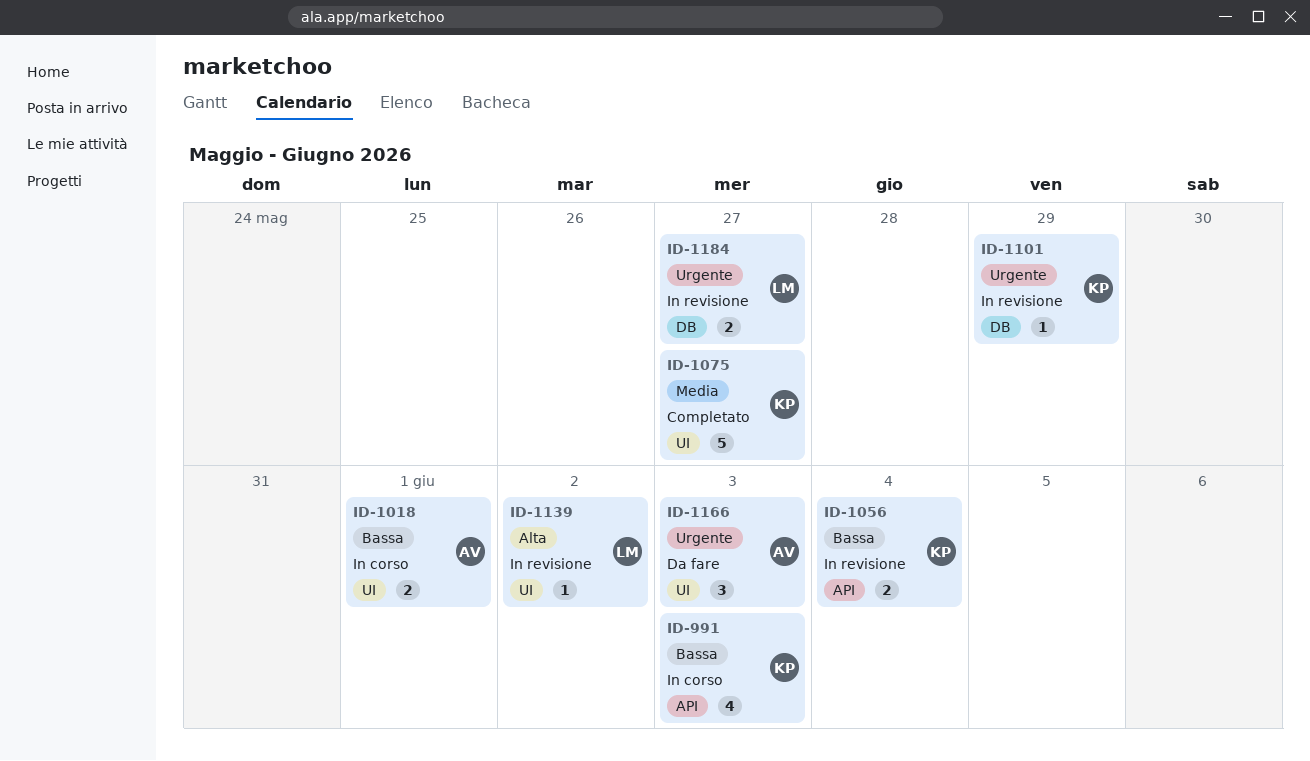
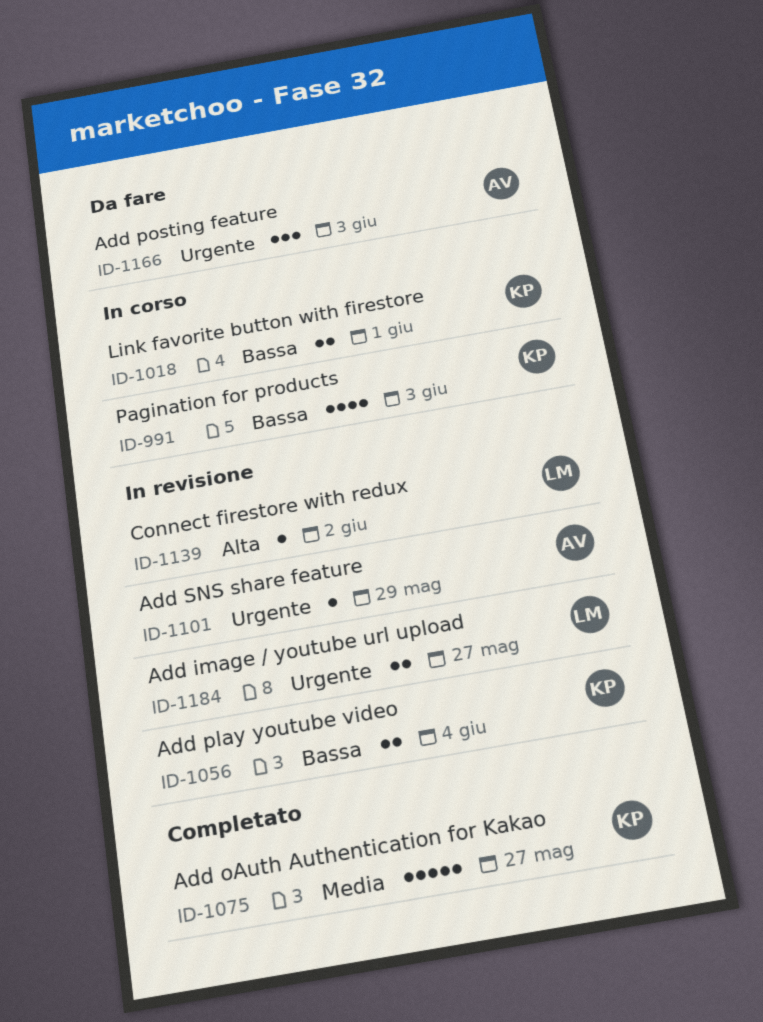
ID-1018, owner: AV -> KP
ID-1101, owner: KP -> AV

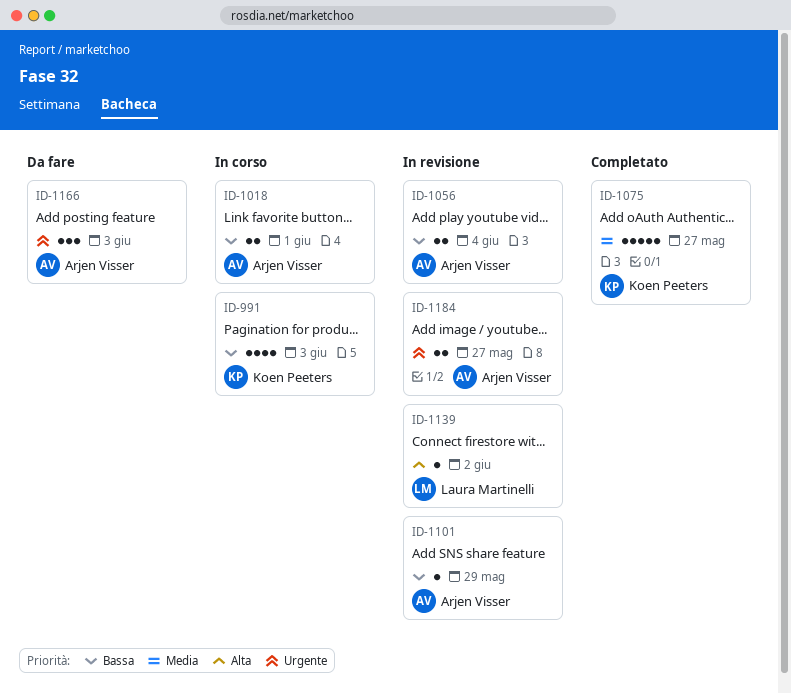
ID-1018, owner: Koen Peeters -> Arjen Visser
ID-1056, owner: Koen Peeters -> Arjen Visser
ID-1101, priority: Urgente -> Bassa
ID-1184, owner: Laura Martinelli -> Arjen Visser

